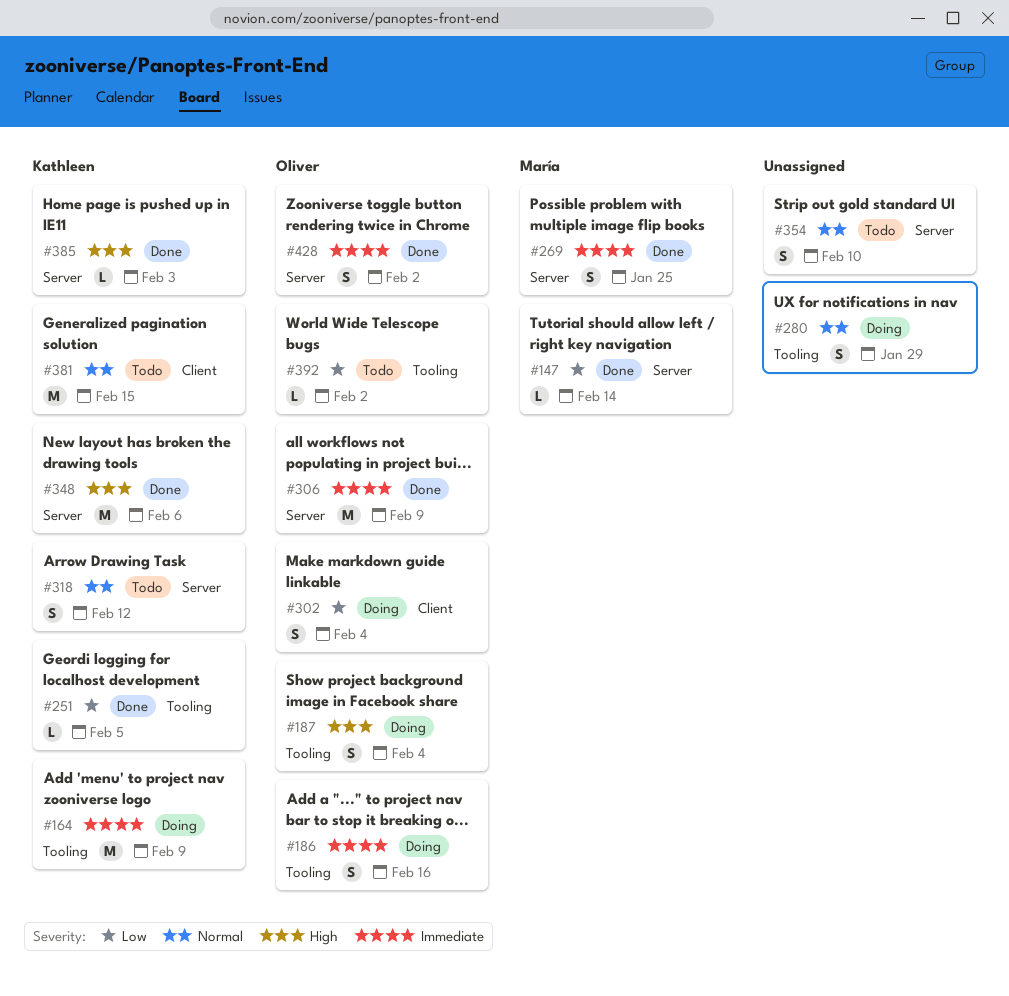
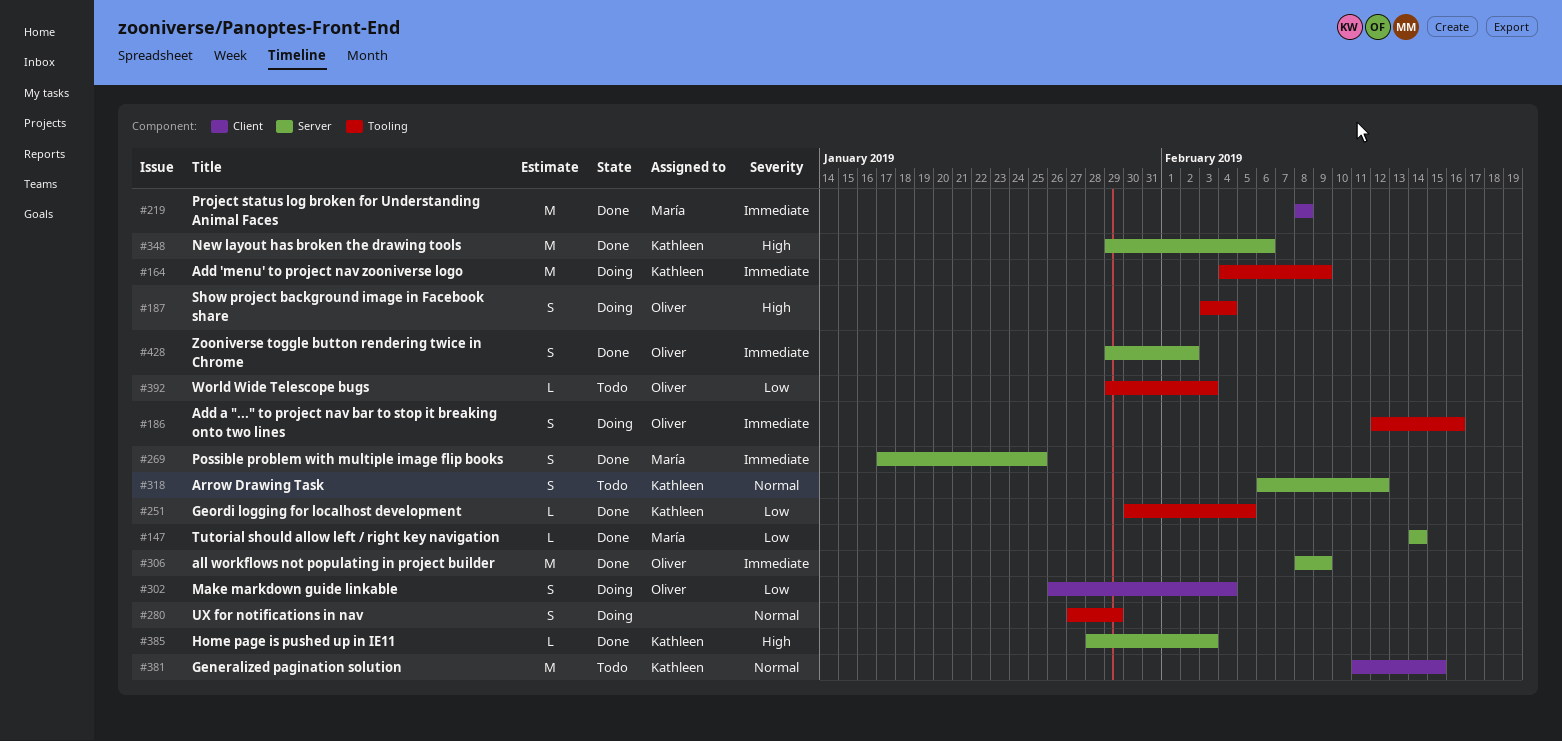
#219: none -> present
#354: present -> none
#392, due: Feb 2 -> Feb 3

